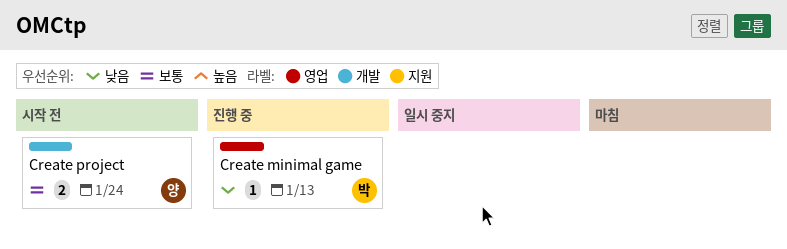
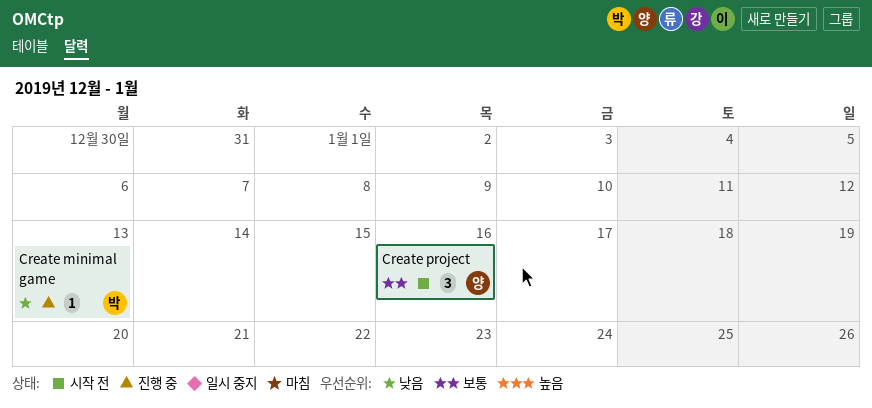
Create project, estimate: 2 -> 3
Create project, due: Jan 24 -> Jan 16

